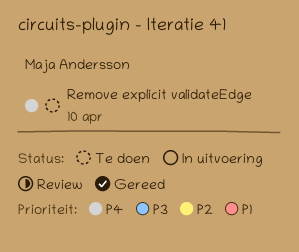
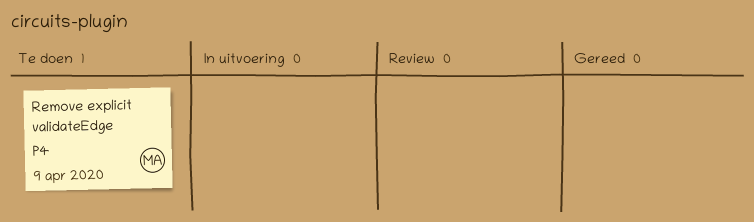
Remove explicit validateEdge, due: Apr 10 -> Apr 9

